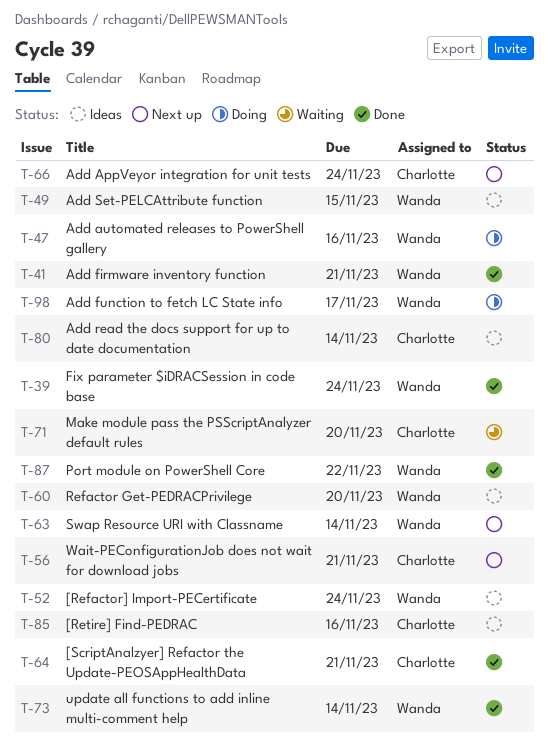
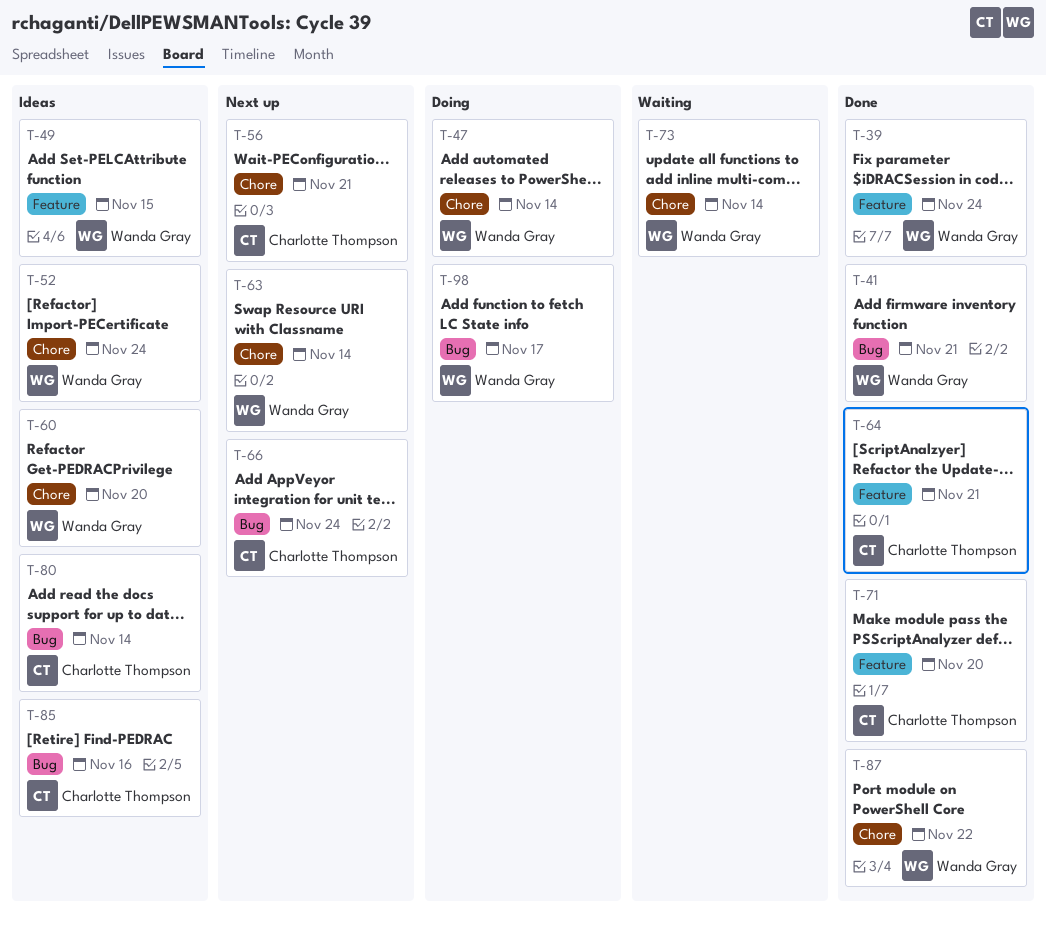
T-47, due: Nov 16 -> Nov 14
T-71, status: Waiting -> Done
T-73, status: Done -> Waiting

